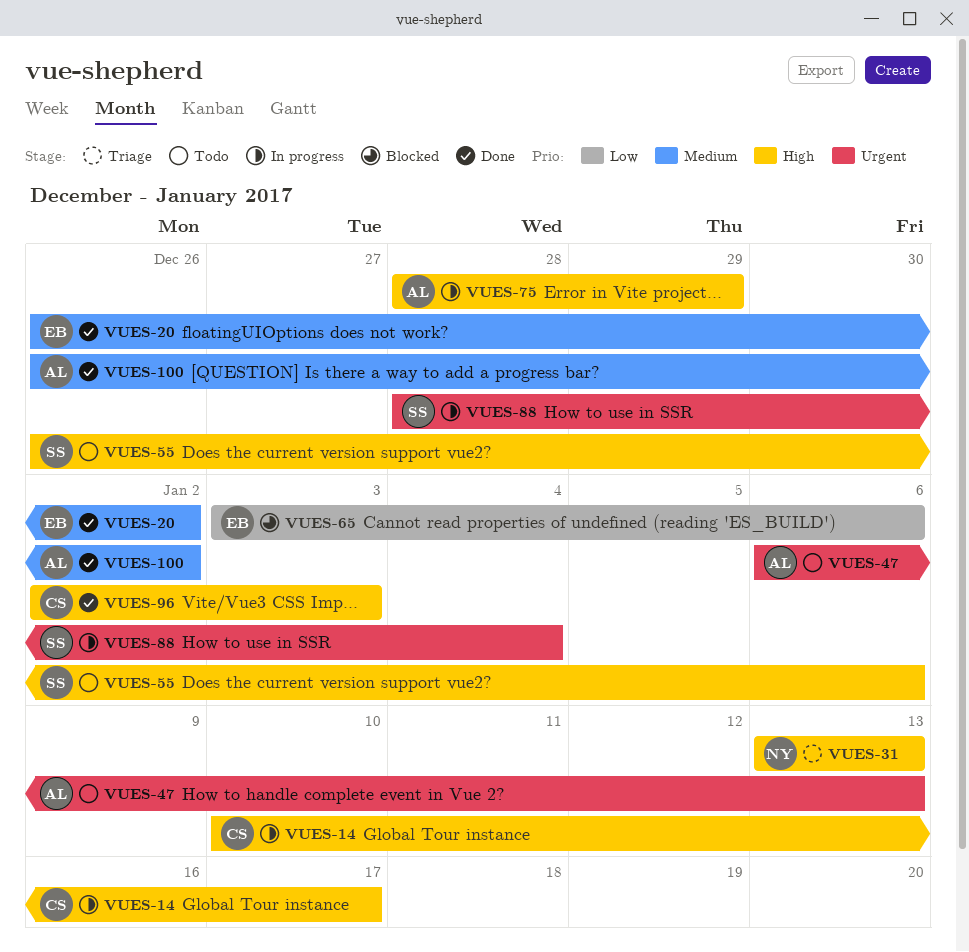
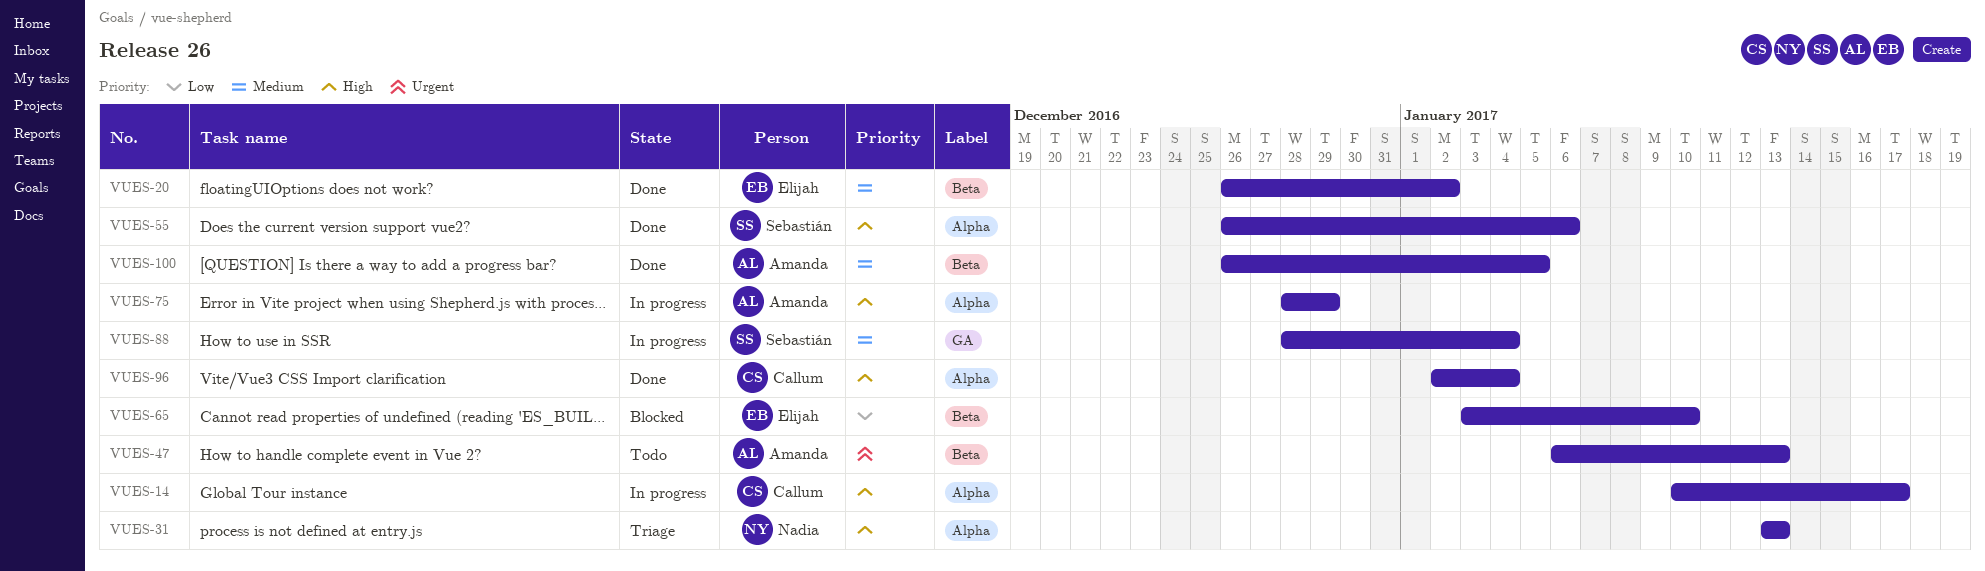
VUES-55, status: Todo -> Done
VUES-65, due: Jan 6 -> Jan 10
VUES-88, priority: Urgent -> Medium
VUES-96, due: Jan 3 -> Jan 4
VUES-100, due: Jan 2 -> Jan 5

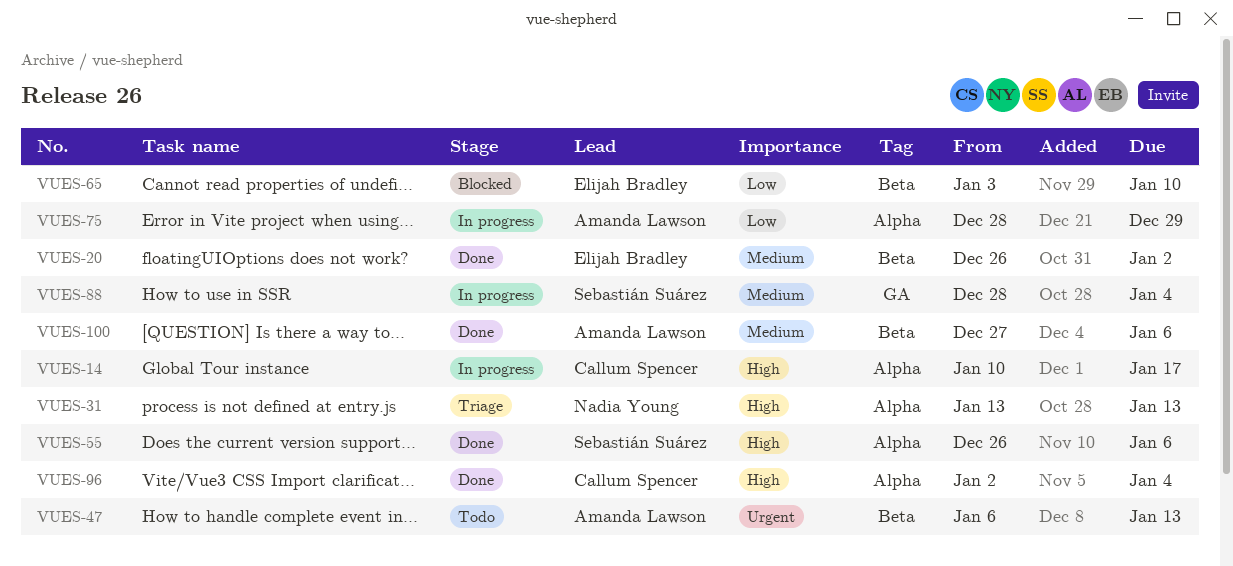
VUES-75, priority: High -> Low
VUES-100, start: Dec 26 -> Dec 27
VUES-100, due: Jan 5 -> Jan 6

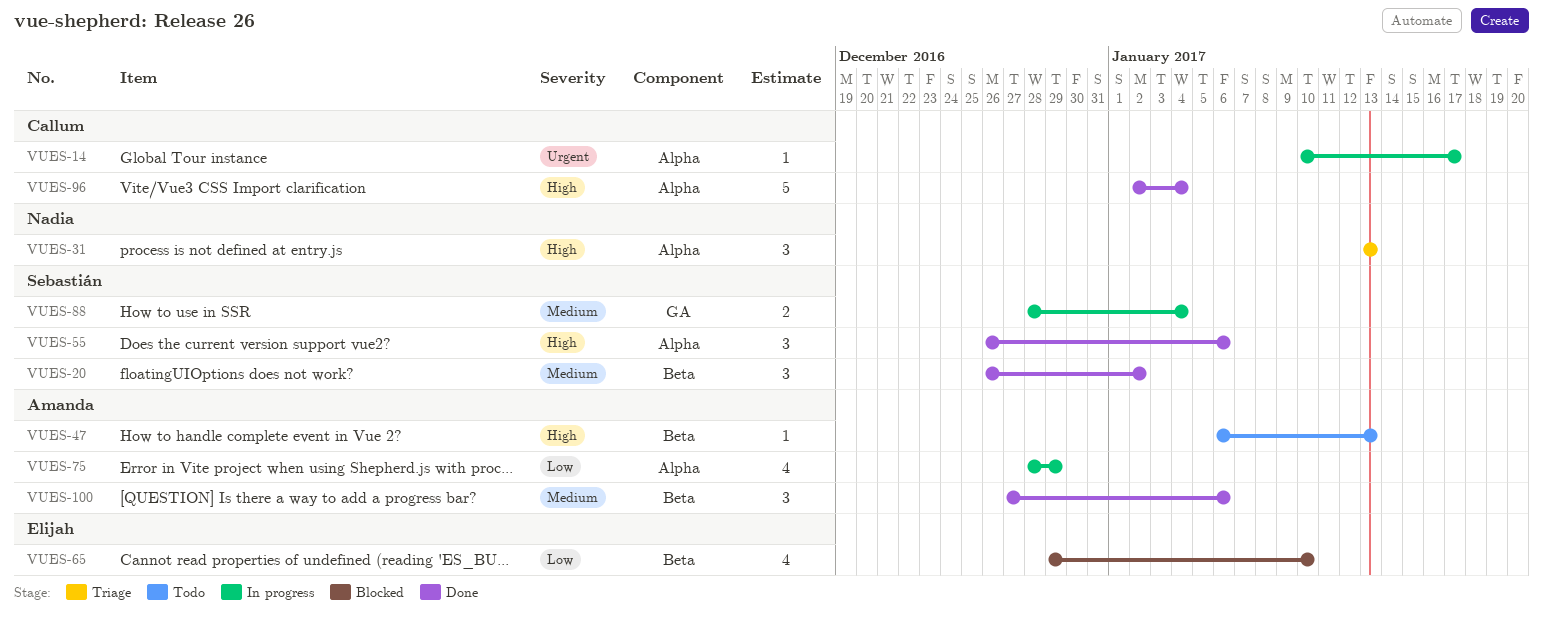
VUES-14, priority: High -> Urgent
VUES-20, owner: Elijah Bradley -> Sebastián Suárez
VUES-47, priority: Urgent -> High
VUES-65, start: Jan 3 -> Dec 29

